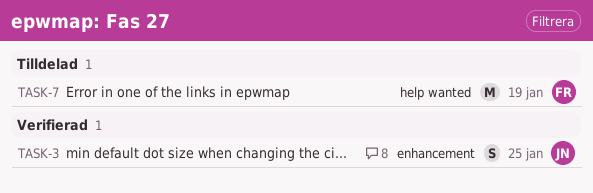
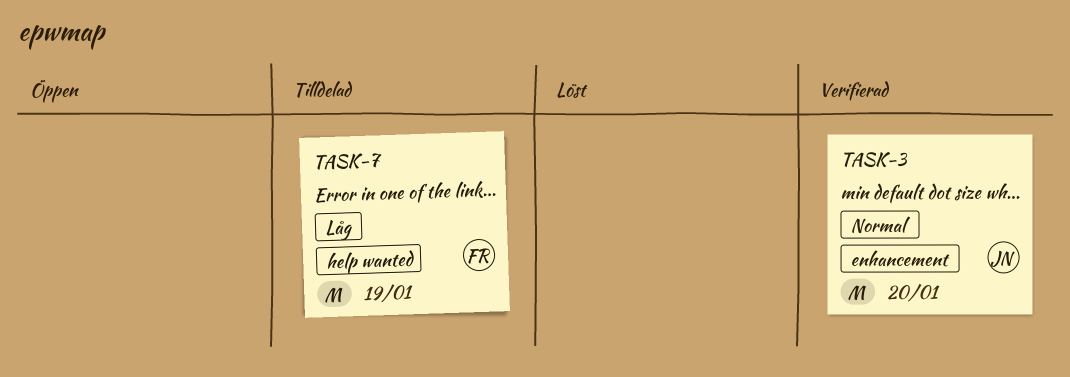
TASK-3, estimate: S -> M
TASK-3, due: Jan 25 -> Jan 20

